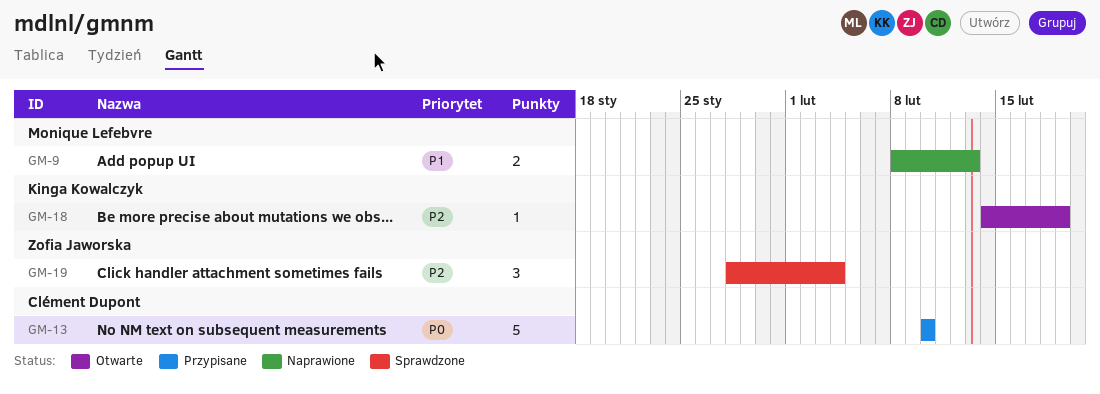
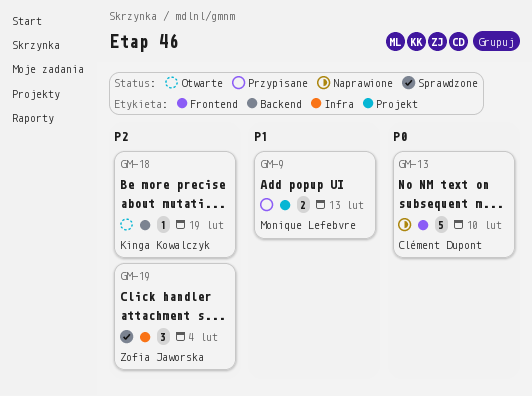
GM-9, status: Naprawione -> Przypisane
GM-13, status: Przypisane -> Naprawione

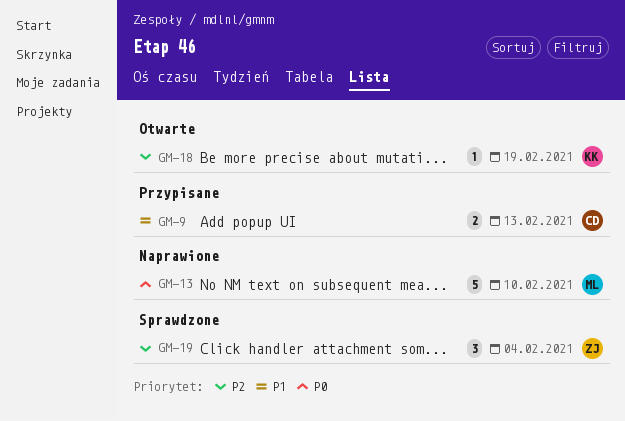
GM-9, owner: Monique Lefebvre -> Clément Dupont
GM-13, owner: Clément Dupont -> Monique Lefebvre

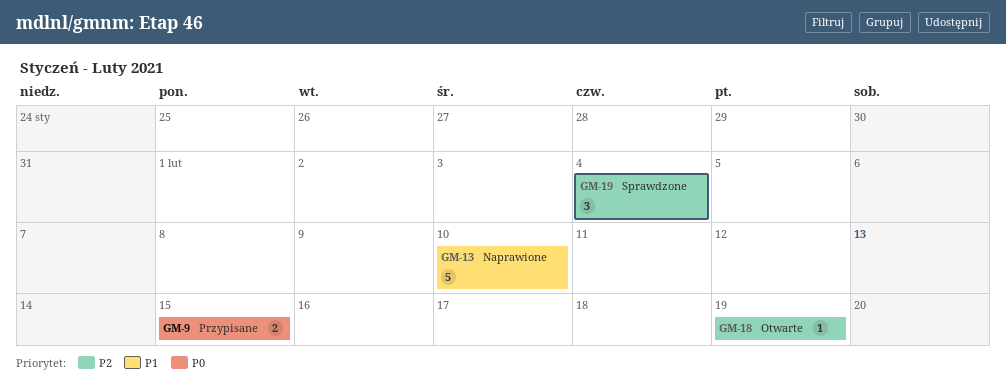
GM-9, priority: P1 -> P0
GM-9, due: Feb 13 -> Feb 15
GM-13, priority: P0 -> P1

